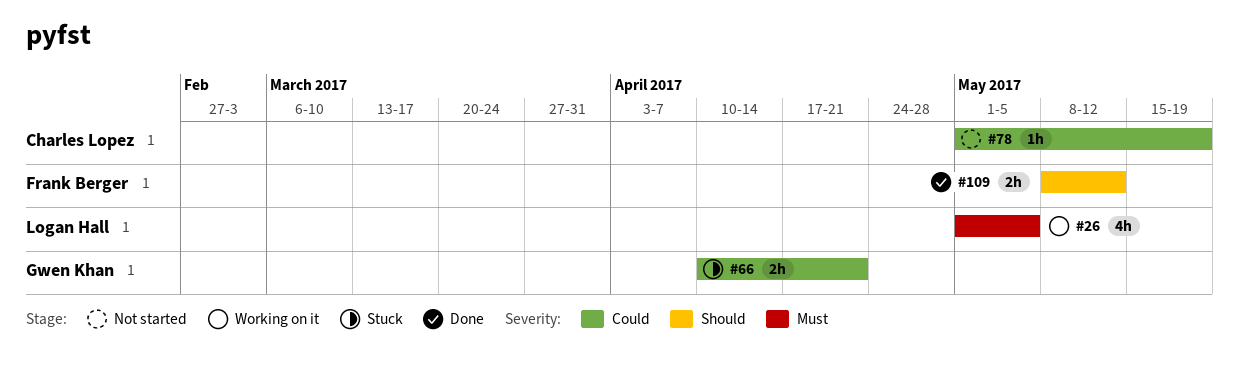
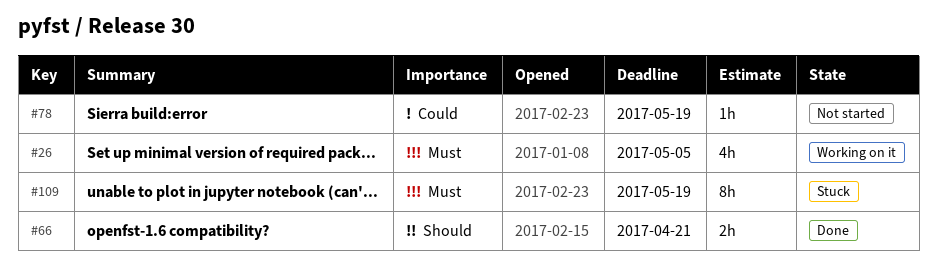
#66, status: Stuck -> Done
#66, priority: Could -> Should
#109, status: Done -> Stuck
#109, priority: Should -> Must
#109, estimate: 2h -> 8h
#109, due: May 12 -> May 19

